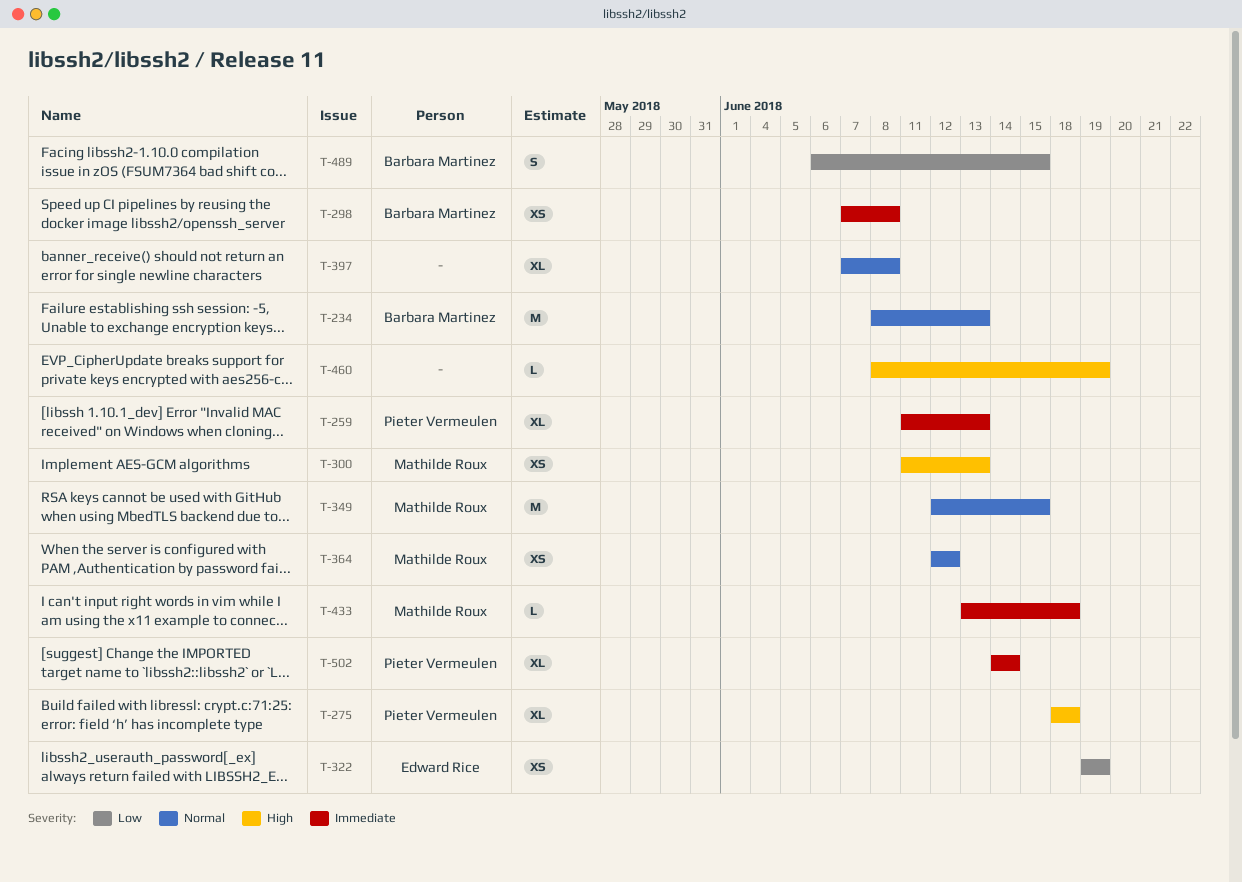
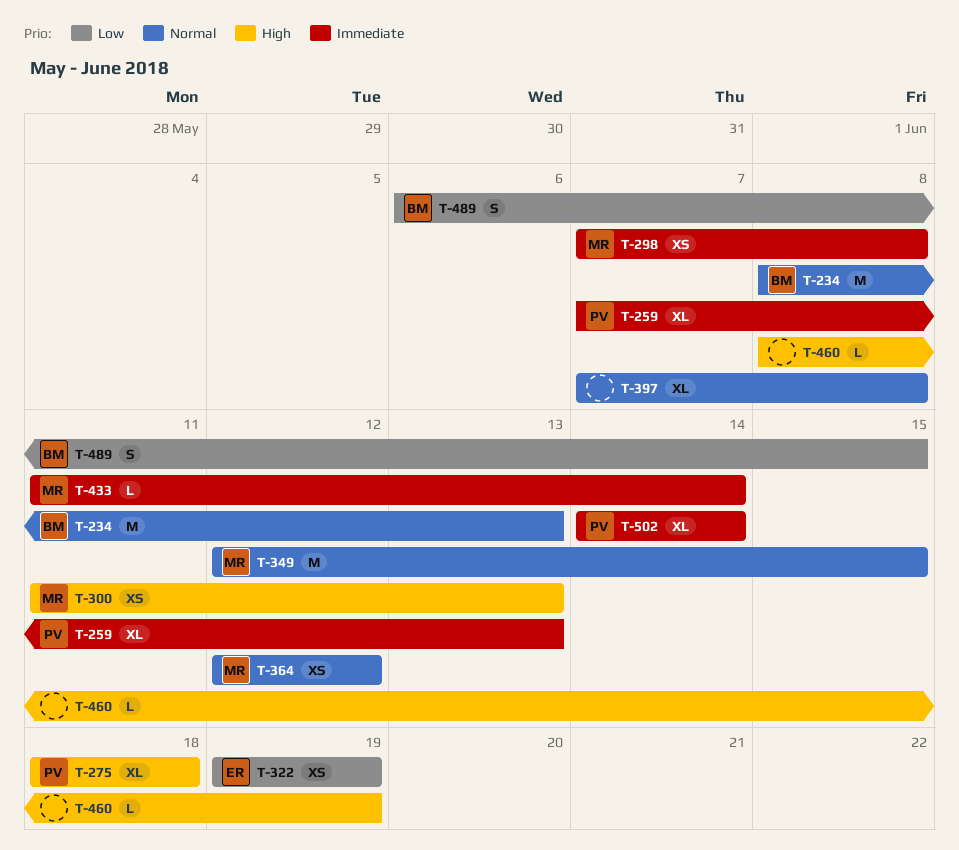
T-259, start: Jun 11 -> Jun 7
T-298, owner: Barbara Martinez -> Mathilde Roux
T-433, start: Jun 13 -> Jun 11
T-433, due: Jun 18 -> Jun 14

